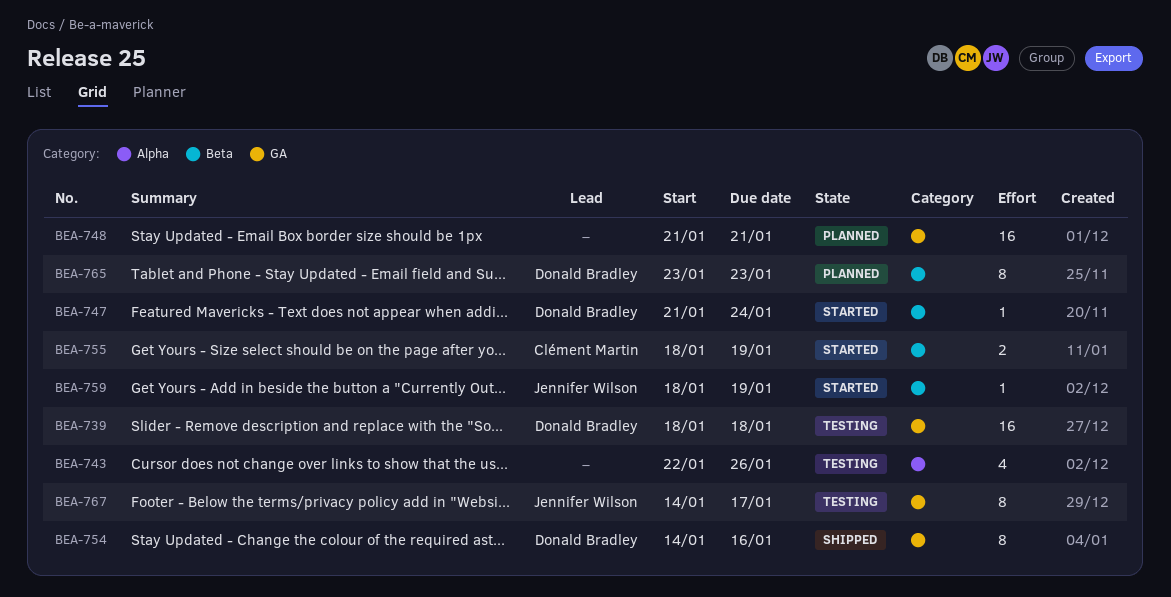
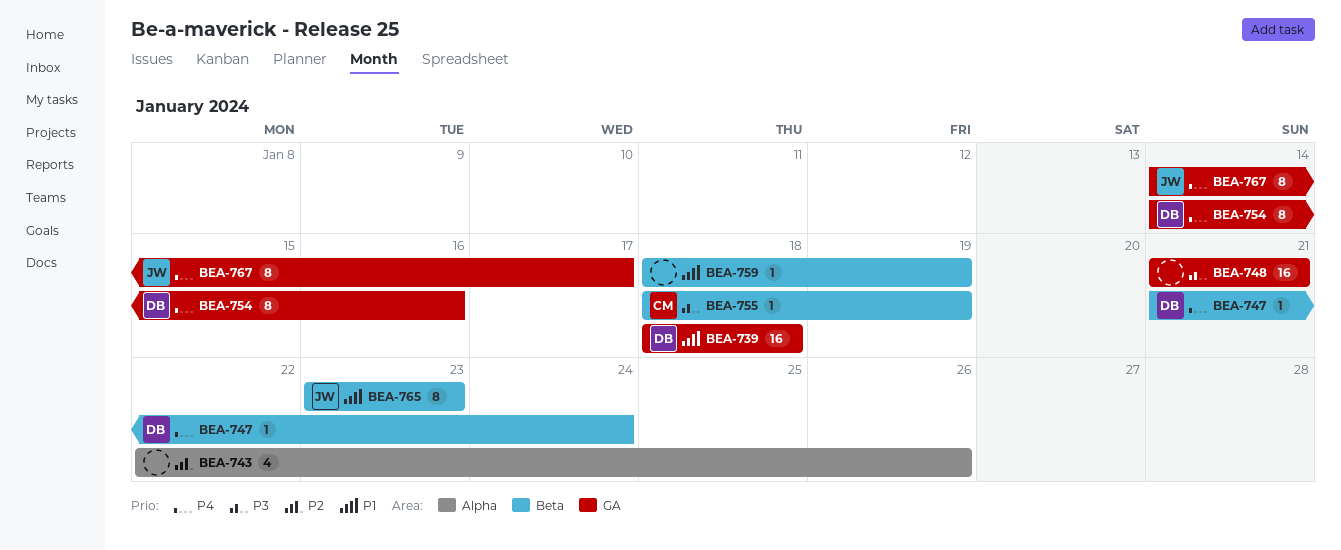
BEA-755, estimate: 2 -> 1
BEA-759, owner: Jennifer Wilson -> none
BEA-765, owner: Donald Bradley -> Jennifer Wilson

